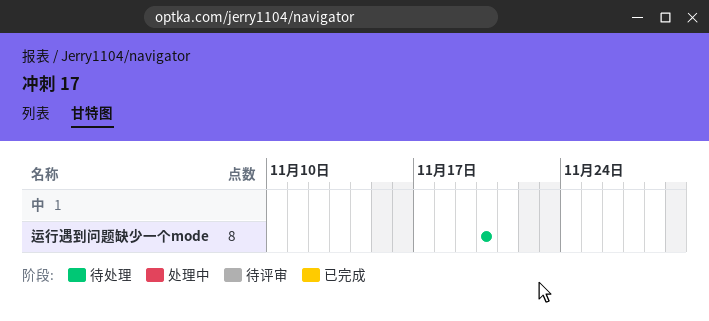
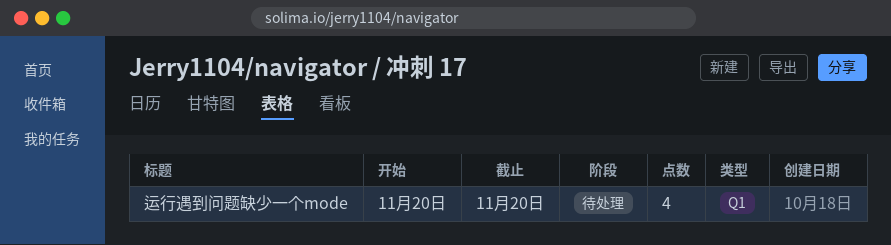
运行遇到问题缺少一个mode, estimate: 8 -> 4

